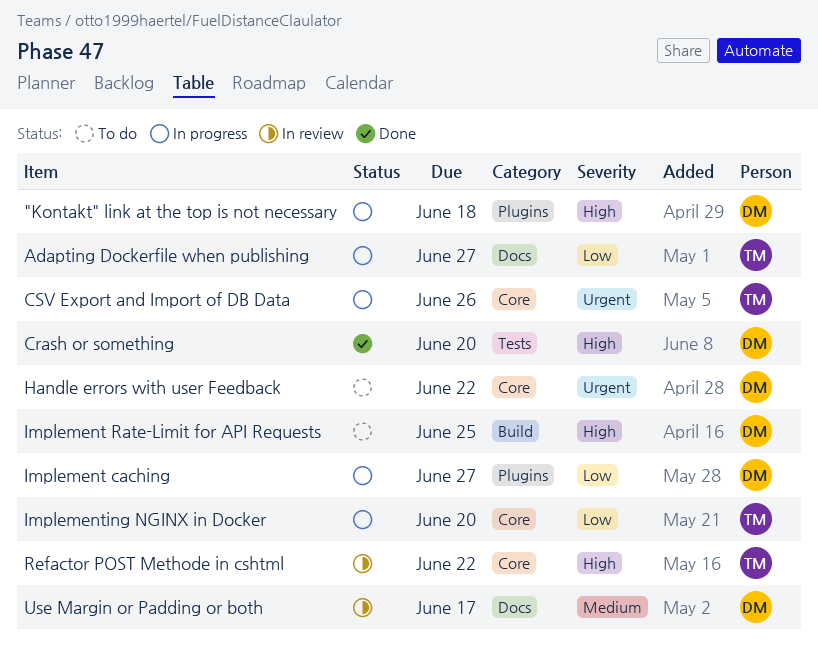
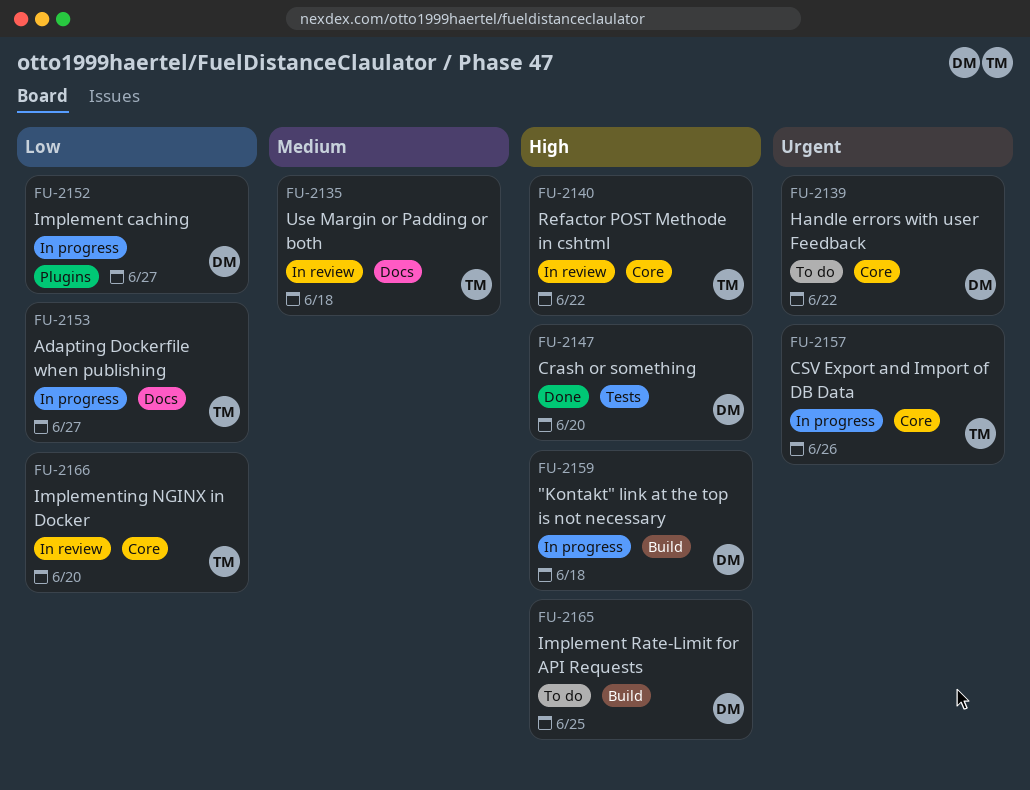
"Kontakt" link at the top is not necessary, label: Plugins -> Build
Implementing NGINX in Docker, status: In progress -> In review
Use Margin or Padding or both, owner: DM -> TM
Use Margin or Padding or both, due: Jun 17 -> Jun 18

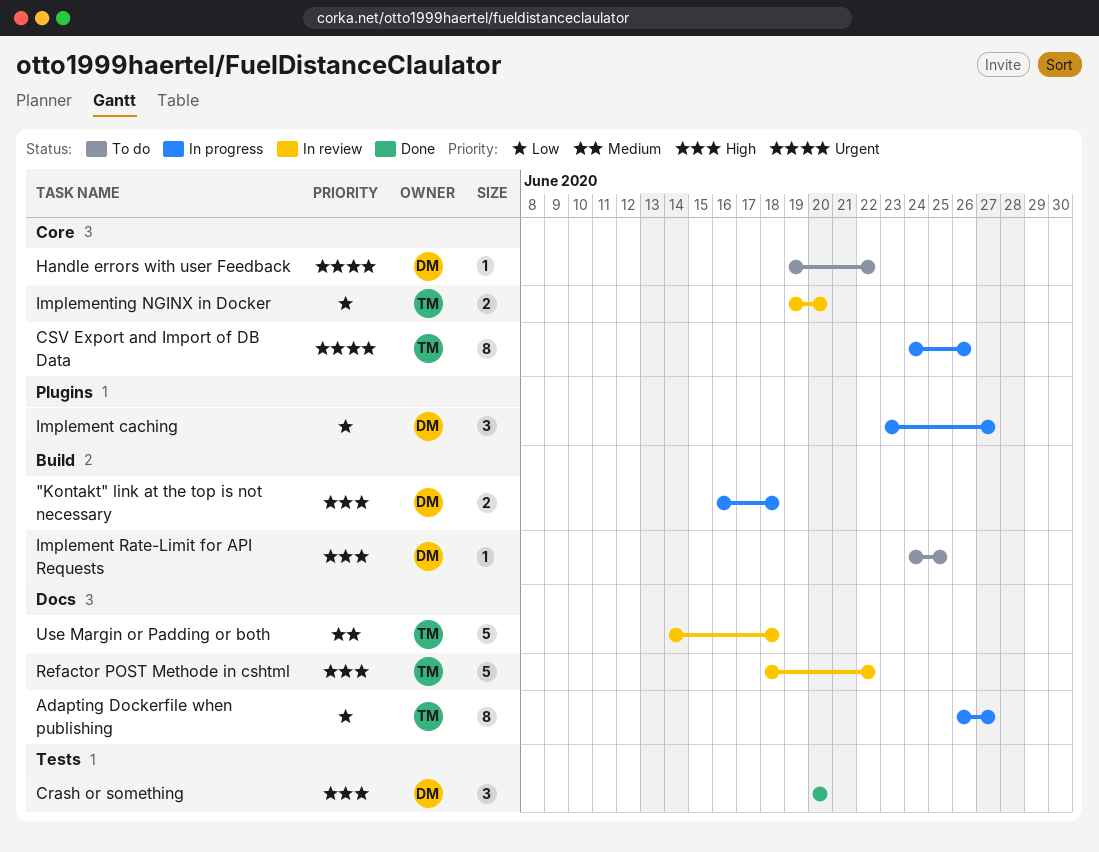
Refactor POST Methode in cshtml, label: Core -> Docs

